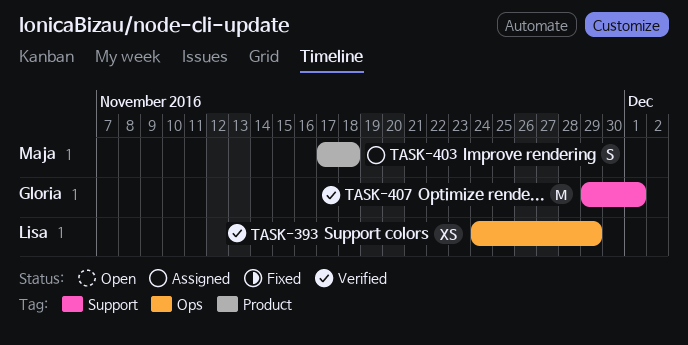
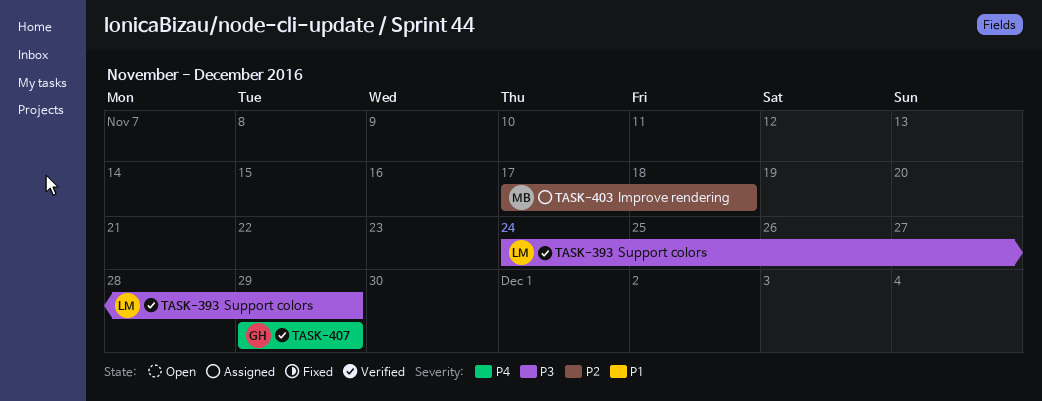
TASK-407, due: Dec 1 -> Nov 29

